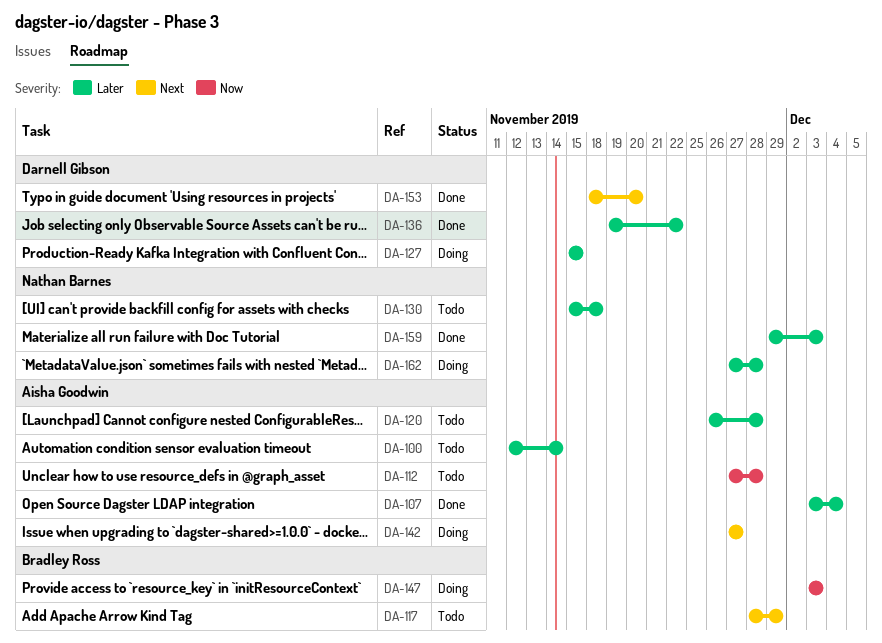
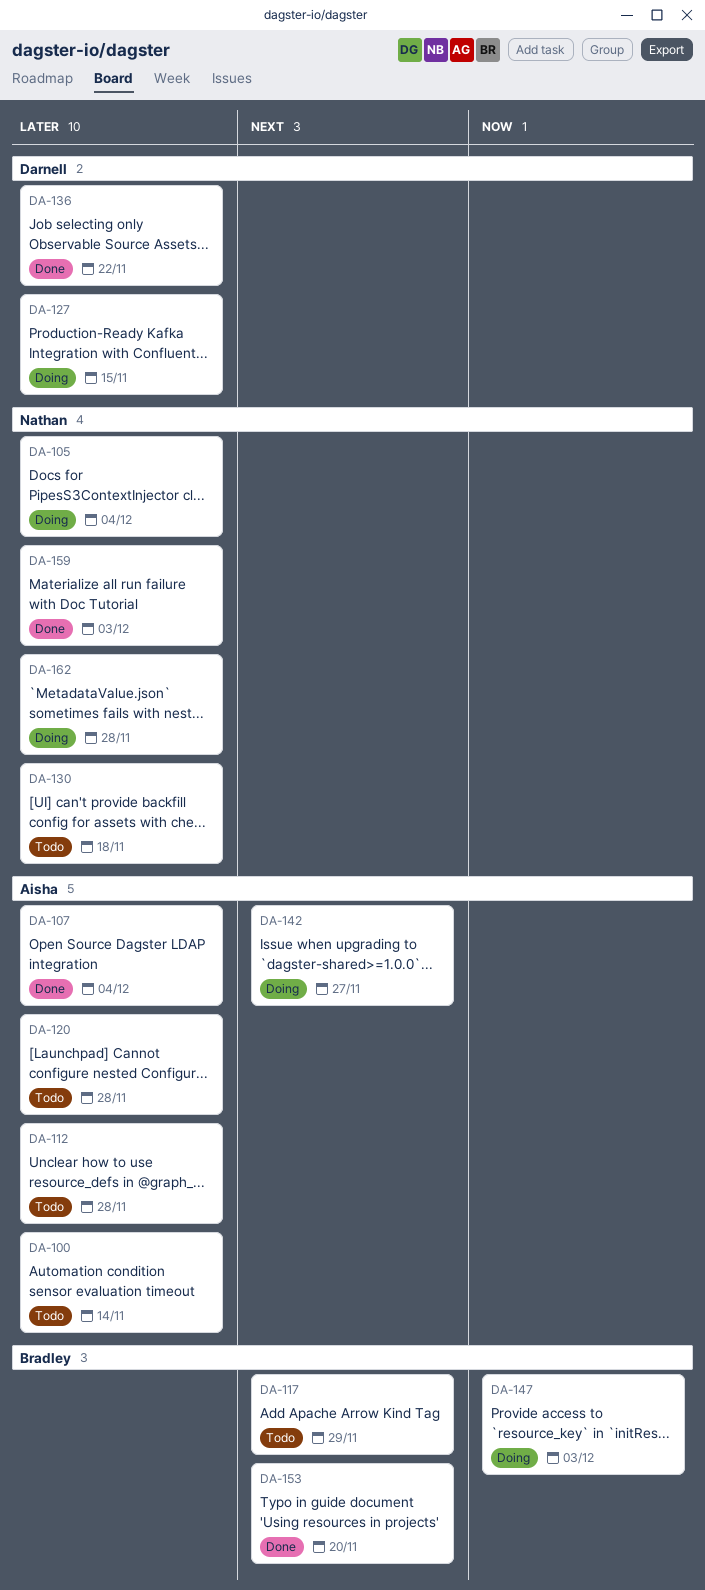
DA-105: none -> present
DA-112, priority: Now -> Later
DA-153, owner: Darnell Gibson -> Bradley Ross

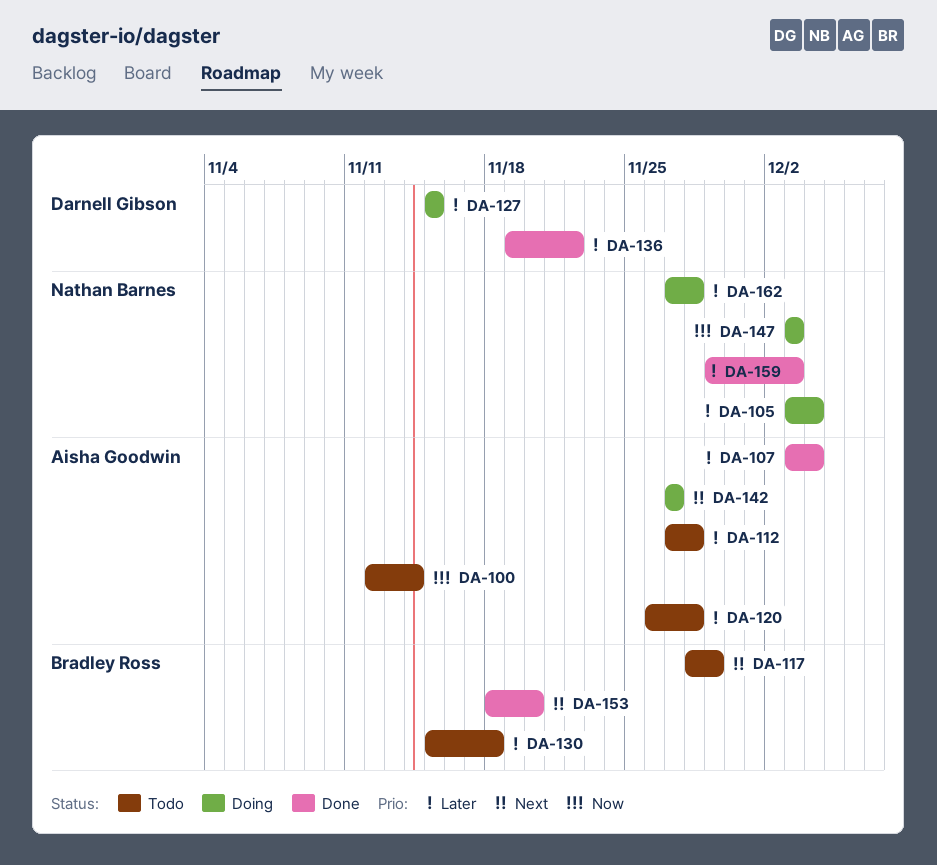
DA-100, priority: Later -> Now
DA-130, owner: Nathan Barnes -> Bradley Ross
DA-147, owner: Bradley Ross -> Nathan Barnes

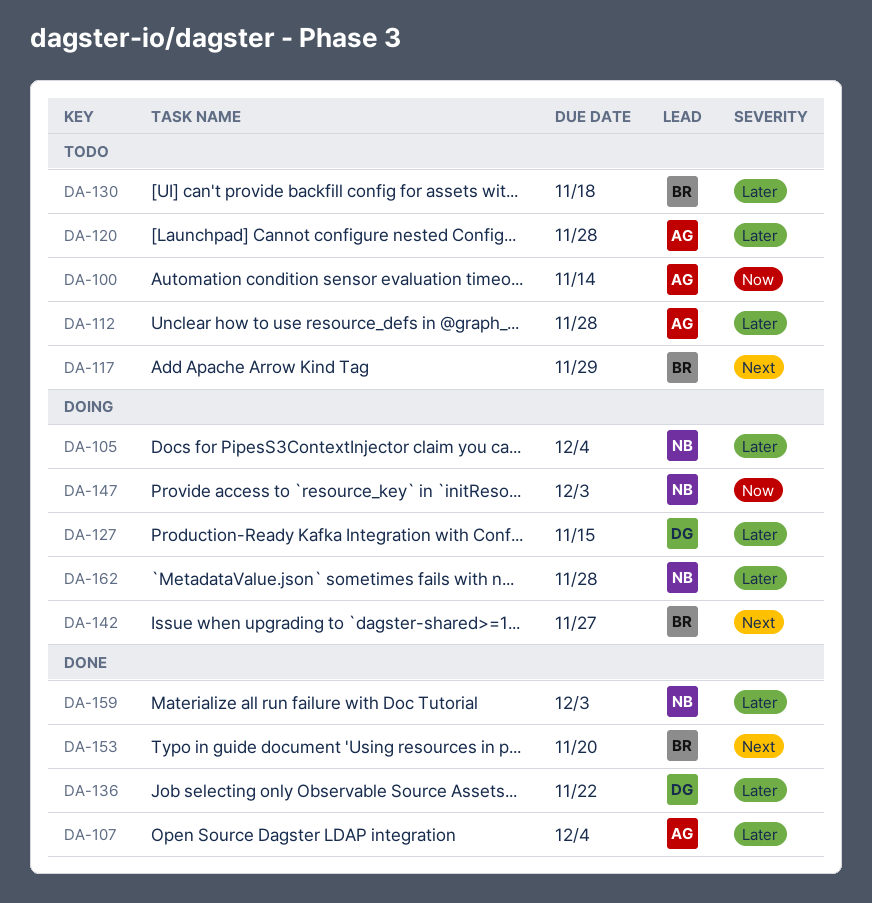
DA-142, owner: Aisha Goodwin -> Bradley Ross

